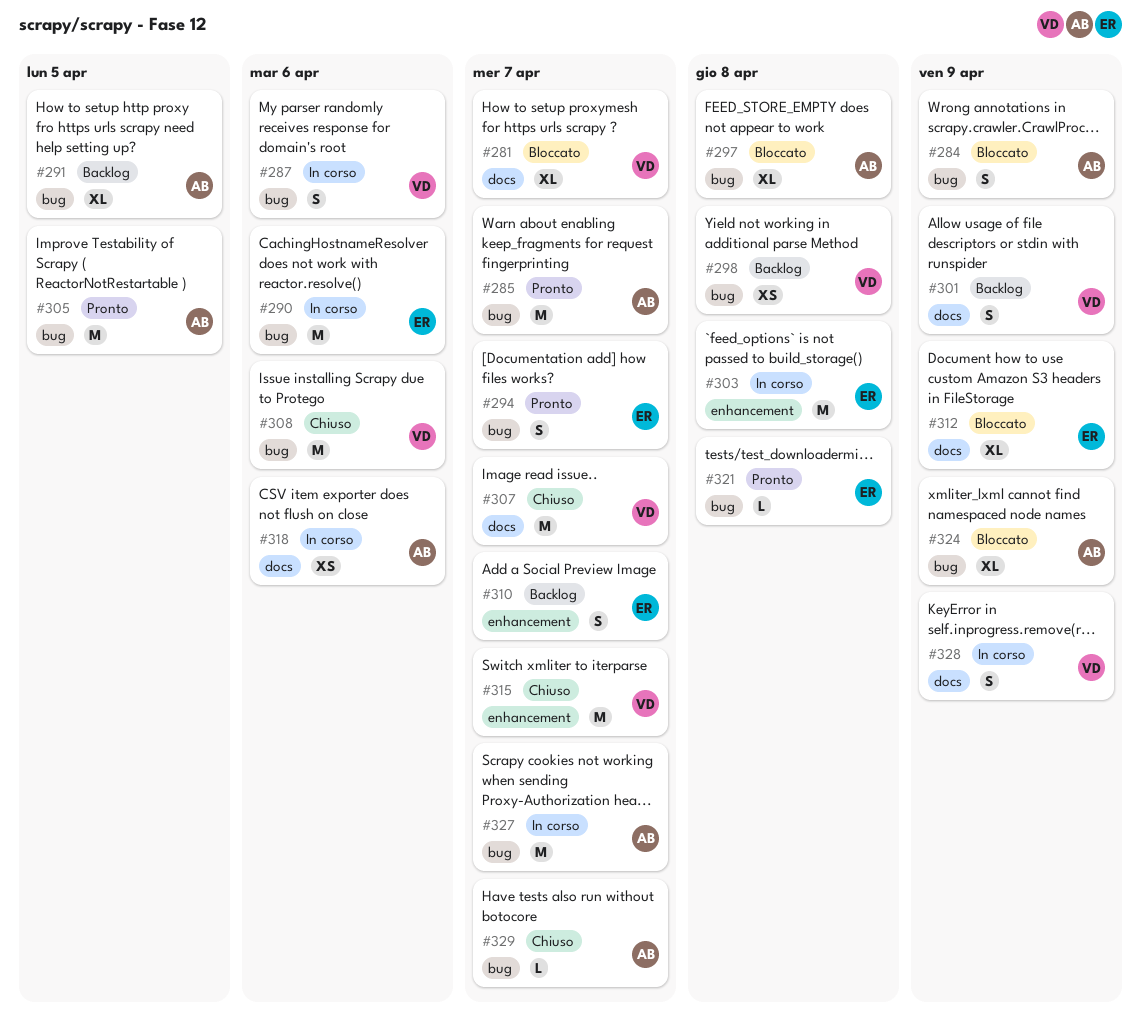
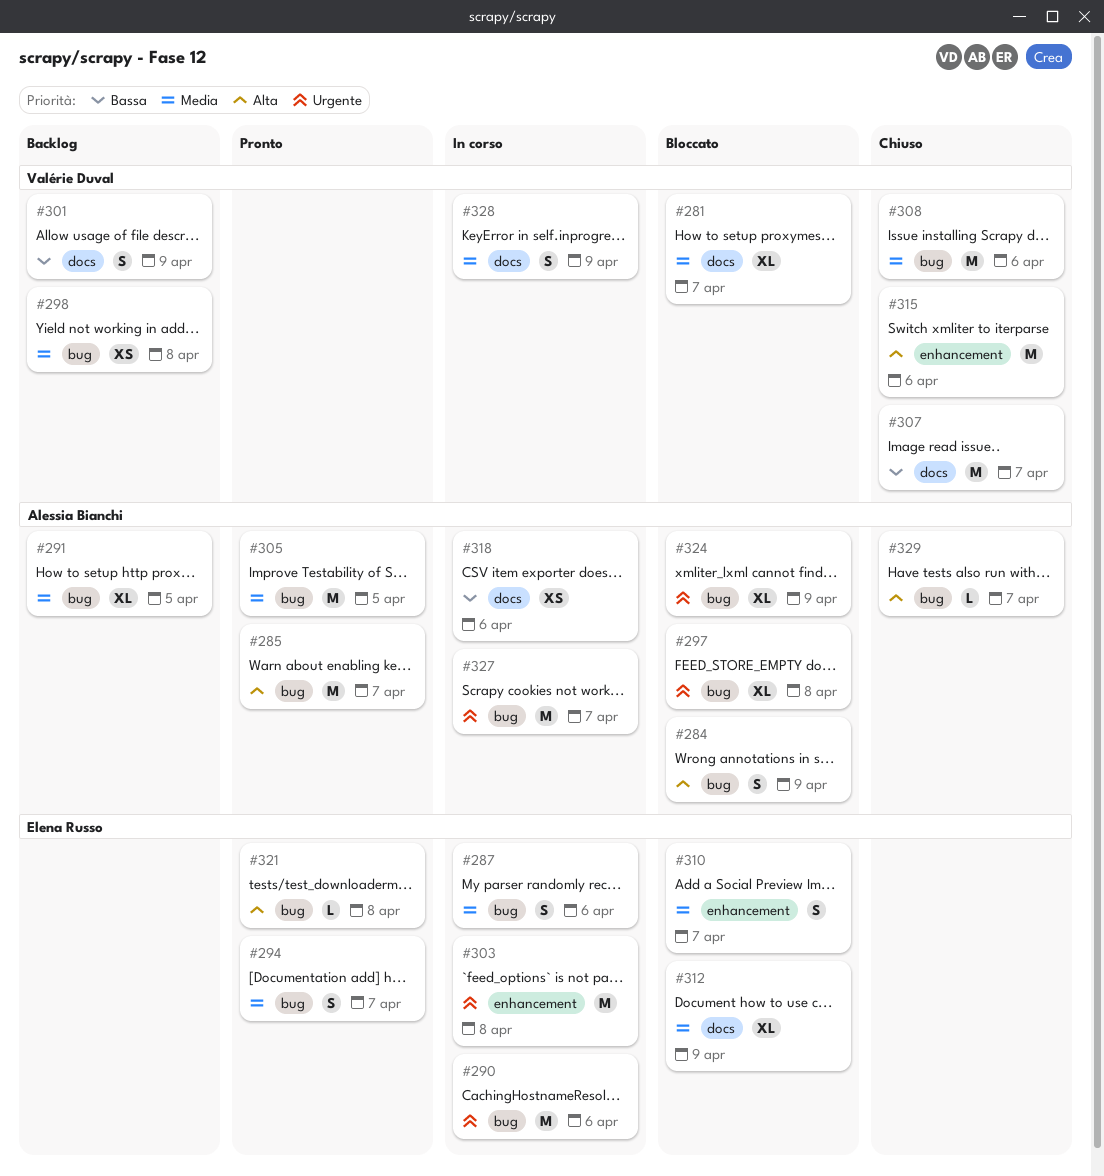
#287, owner: Valérie Duval -> Elena Russo
#310, status: Backlog -> Bloccato
#315, due: Apr 7 -> Apr 6

